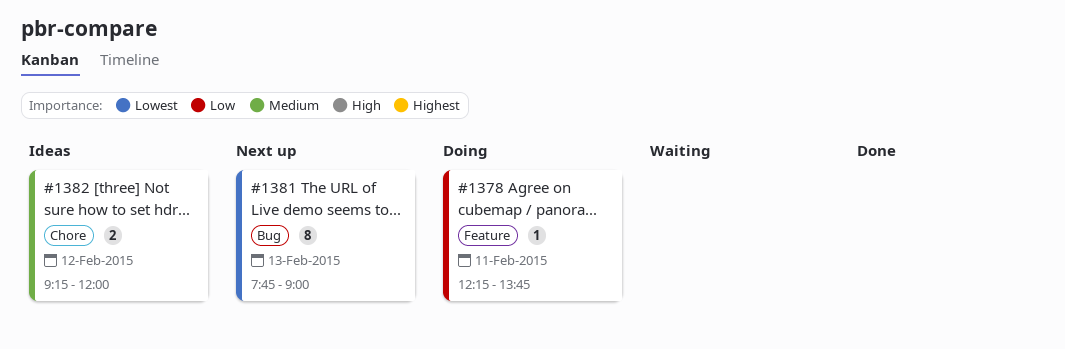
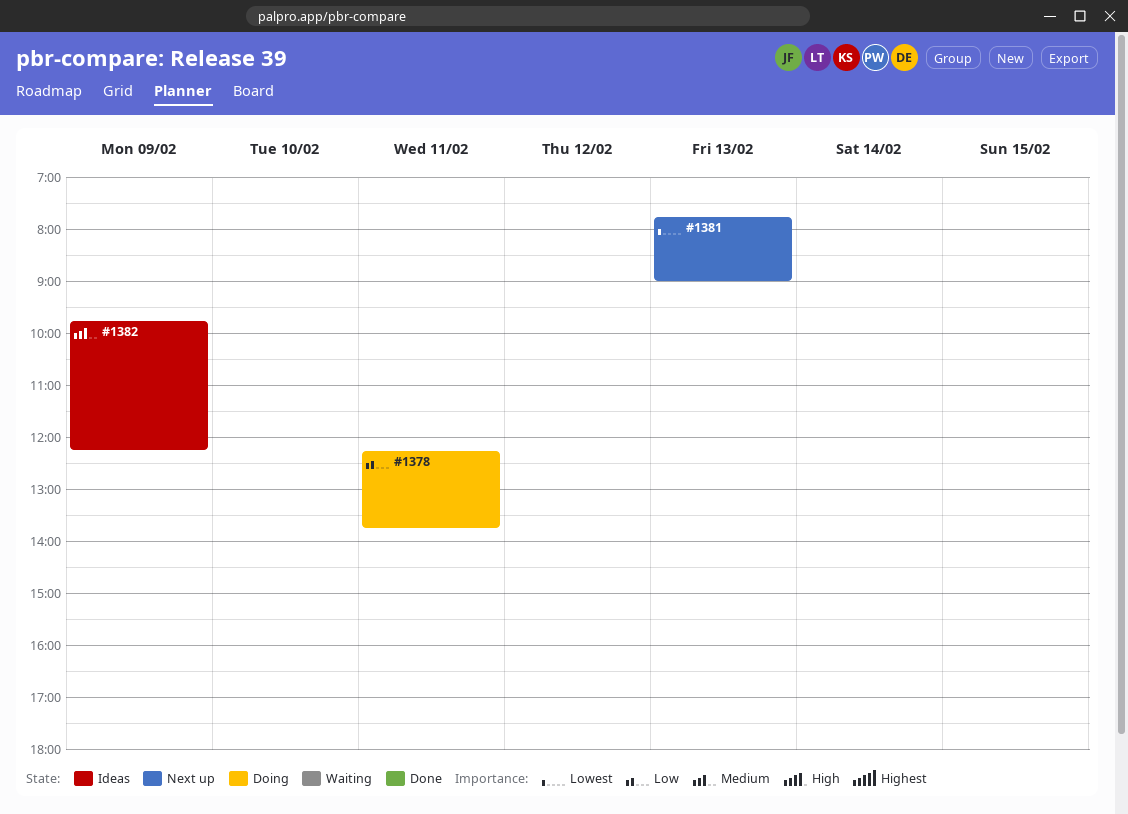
#1382, day: Feb 12 -> Feb 9
#1382, begins: 09:15 -> 09:45
#1382, ends: 12:00 -> 12:15

